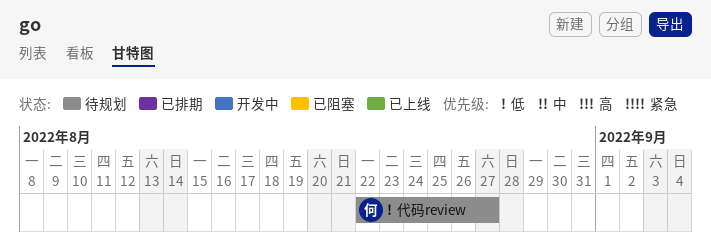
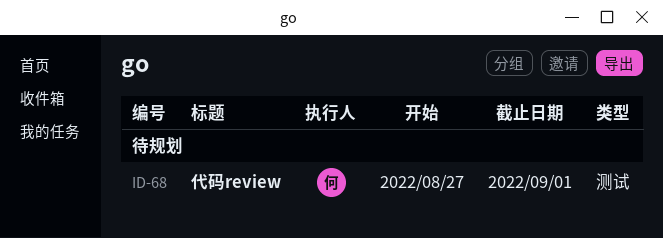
代码review, start: Aug 22 -> Aug 27
代码review, due: Aug 27 -> Sep 1

